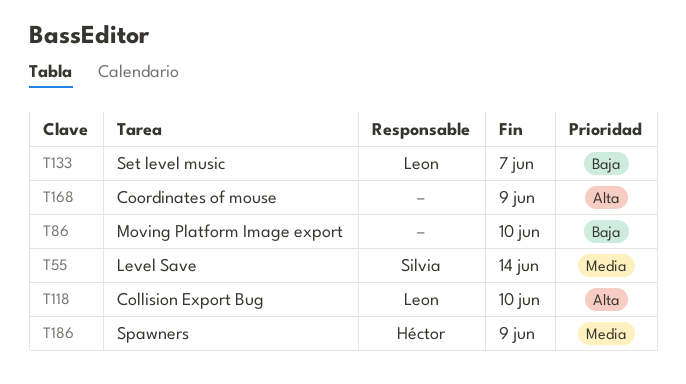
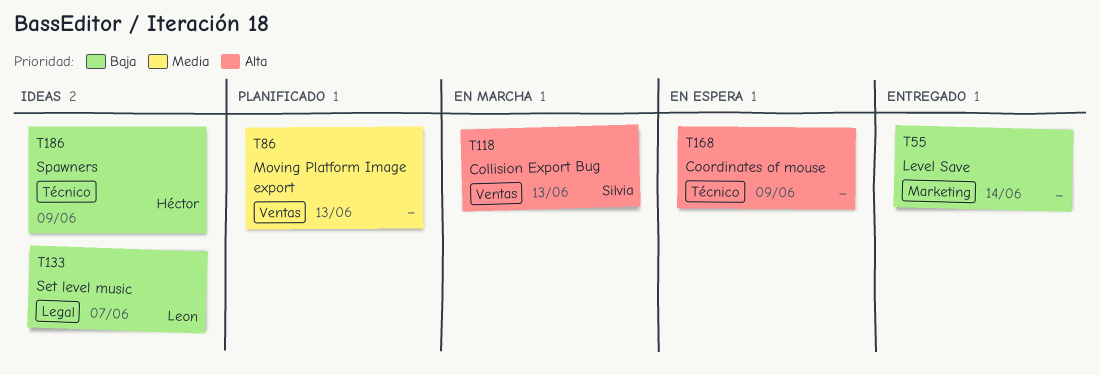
T55, owner: Silvia -> none
T55, priority: Media -> Baja
T86, priority: Baja -> Media
T86, due: Jun 10 -> Jun 13
T118, owner: Leon -> Silvia
T118, due: Jun 10 -> Jun 13
T186, priority: Media -> Baja

